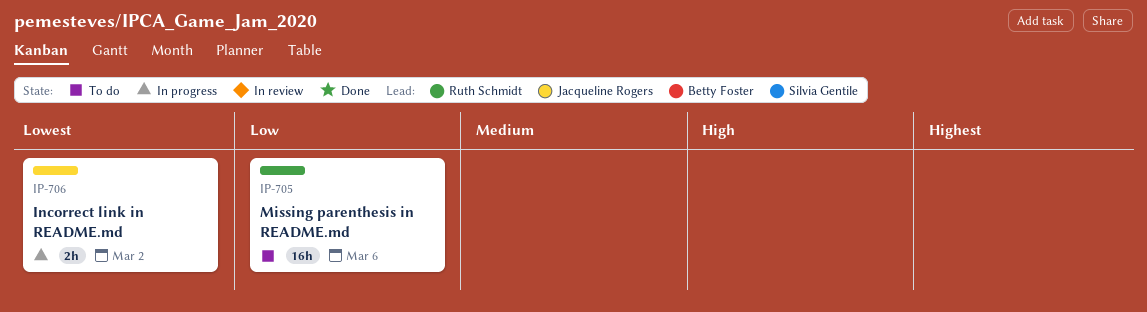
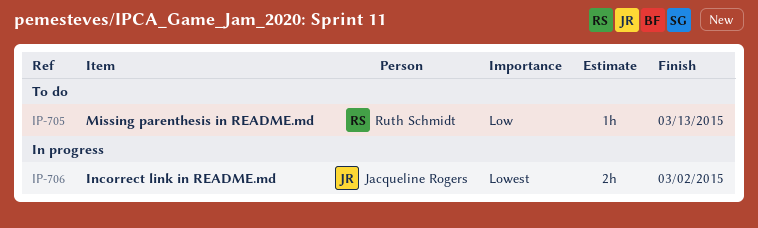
IP-705, estimate: 16h -> 1h
IP-705, due: Mar 6 -> Mar 13

